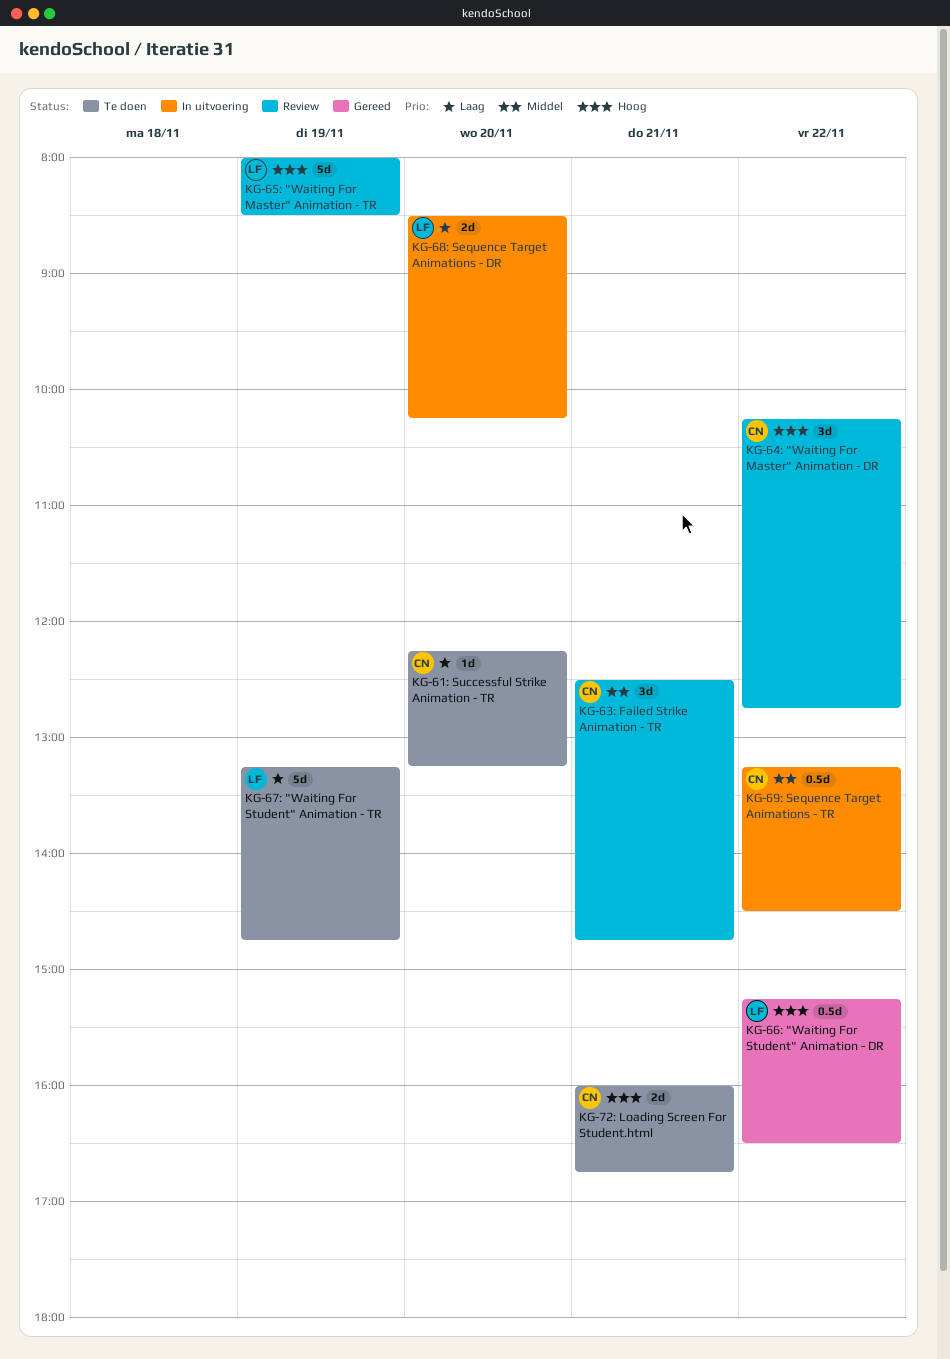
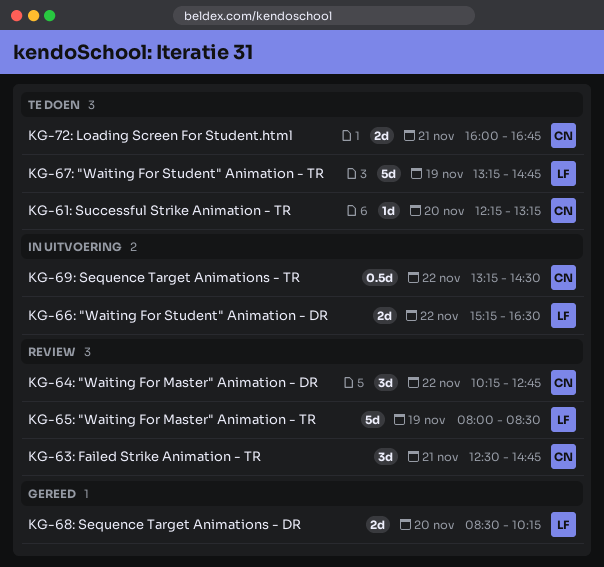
KG-66: "Waiting For Student" Animation - DR, status: Gereed -> In uitvoering
KG-66: "Waiting For Student" Animation - DR, estimate: 0.5d -> 2d
KG-68: Sequence Target Animations - DR, status: In uitvoering -> Gereed

